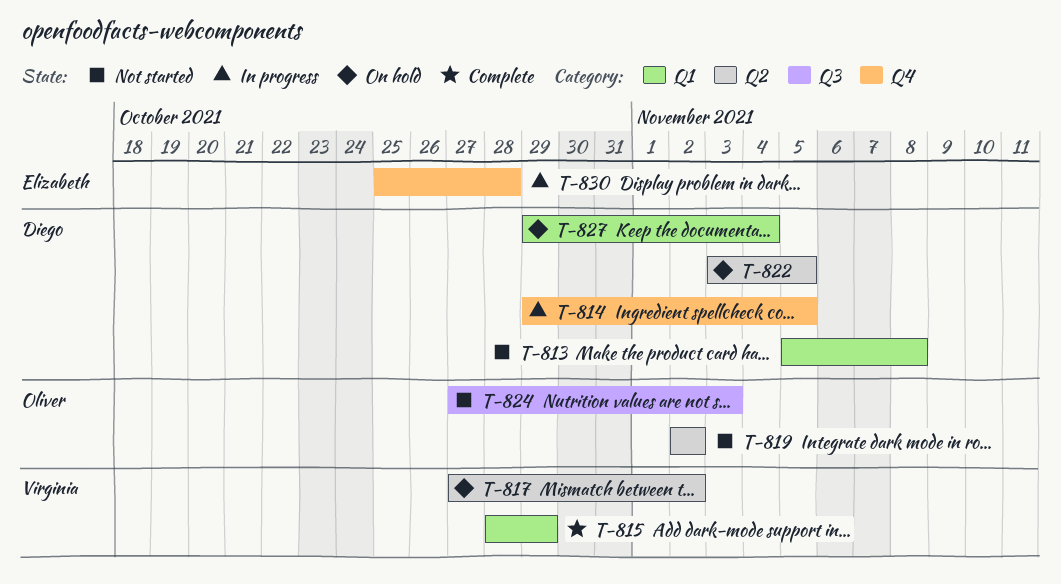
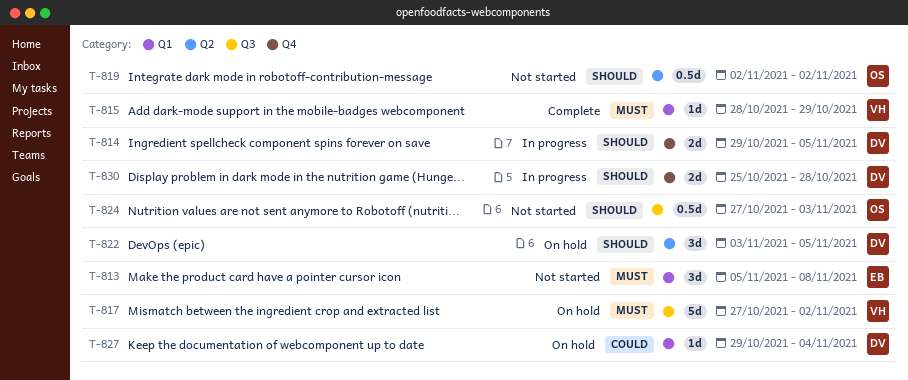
T-813, owner: Diego -> Elizabeth
T-817, label: Q2 -> Q3
T-830, owner: Elizabeth -> Diego

